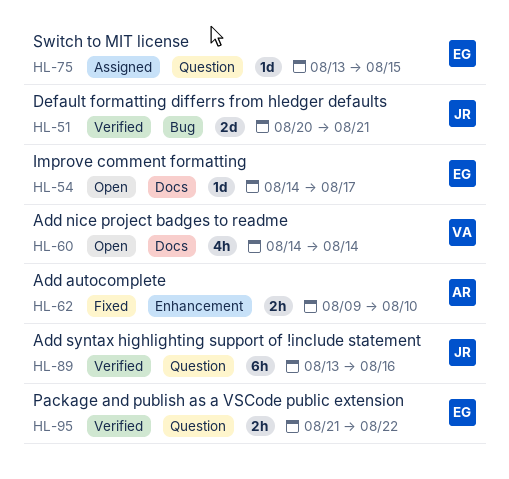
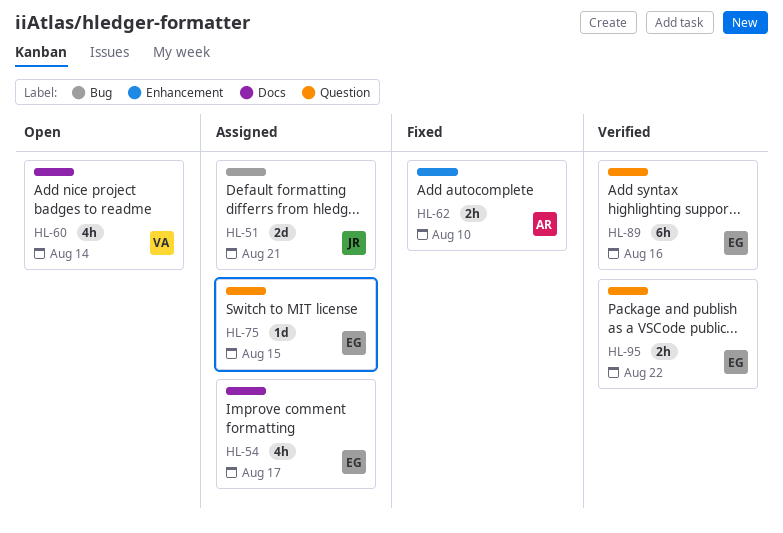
HL-51, status: Verified -> Assigned
HL-54, status: Open -> Assigned
HL-54, estimate: 1d -> 4h
HL-89, owner: JR -> EG

